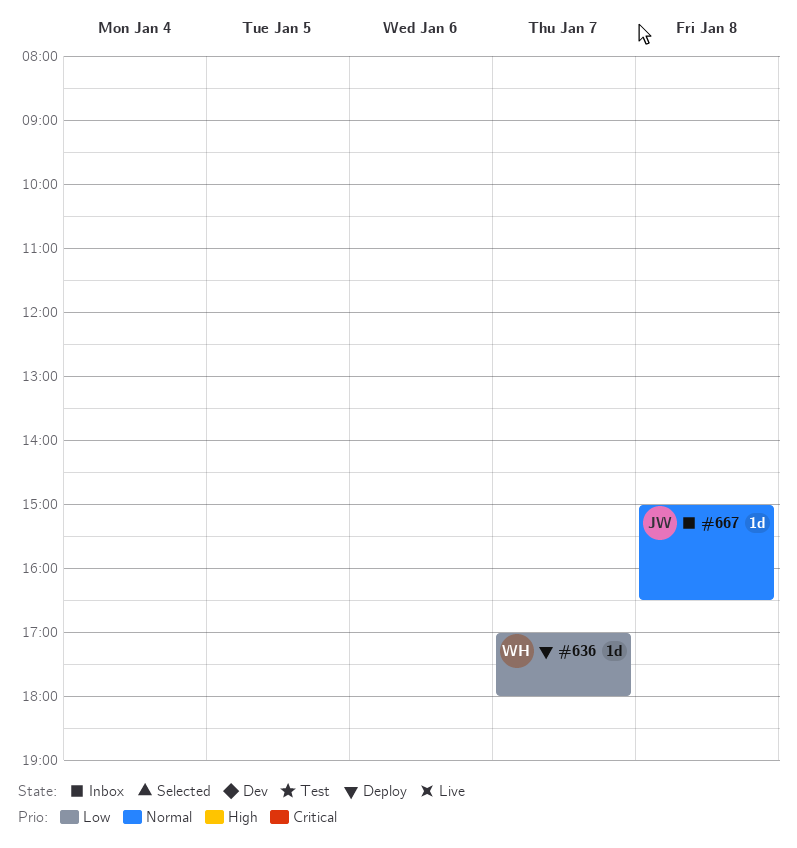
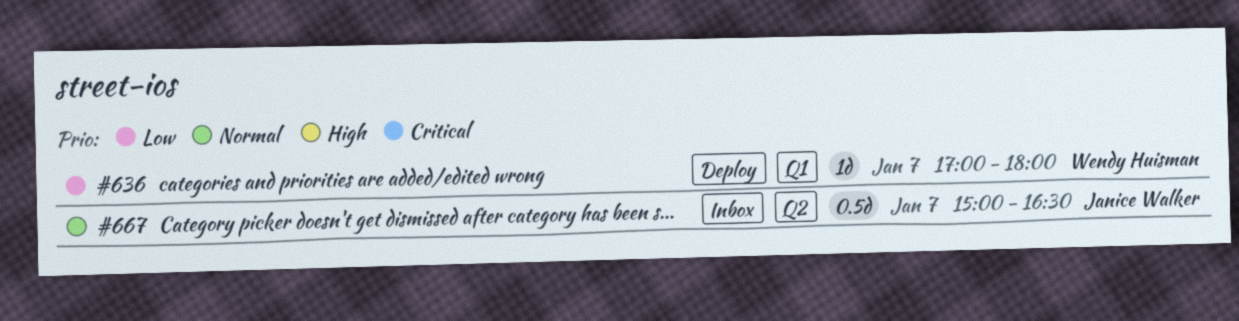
#667, estimate: 1d -> 0.5d
#667, day: Jan 8 -> Jan 7

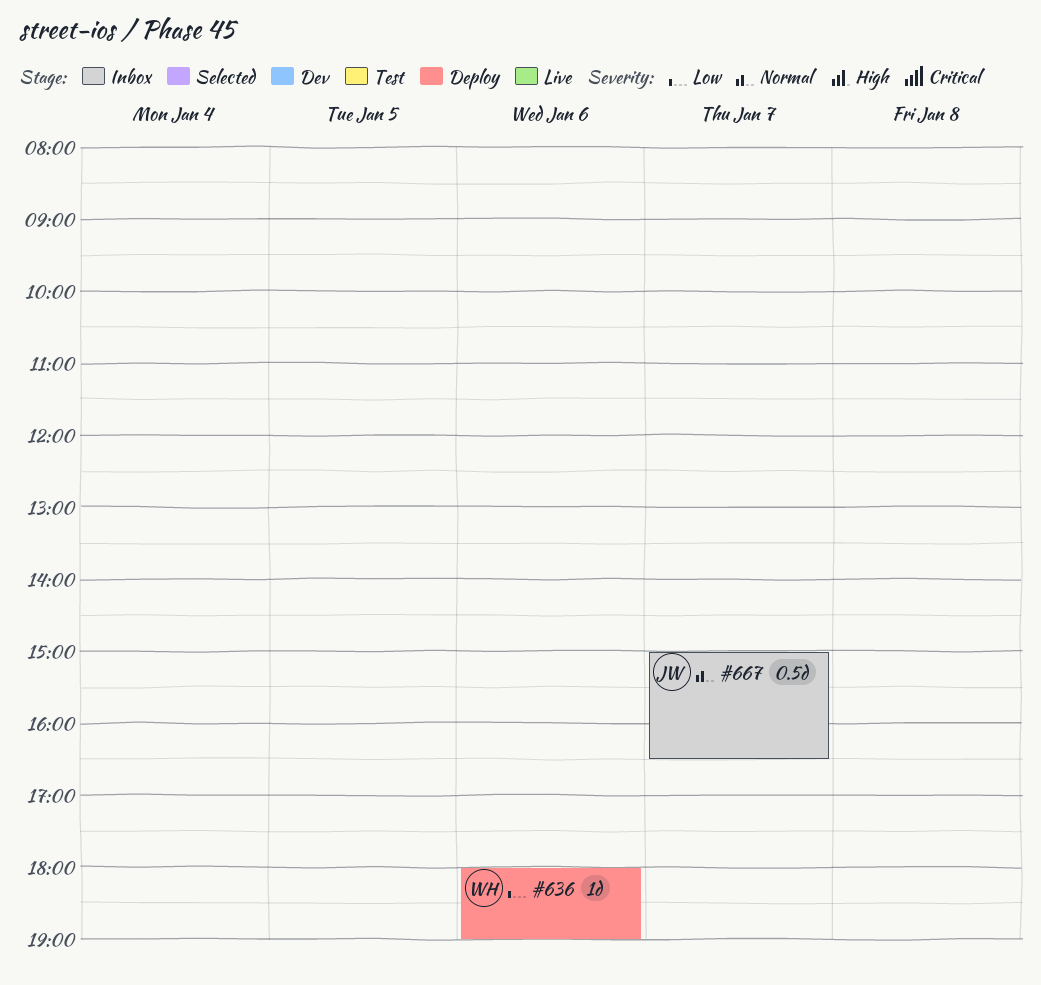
#636, day: Jan 7 -> Jan 6
#636, begins: 17:00 -> 18:00
#636, ends: 18:00 -> 19:00

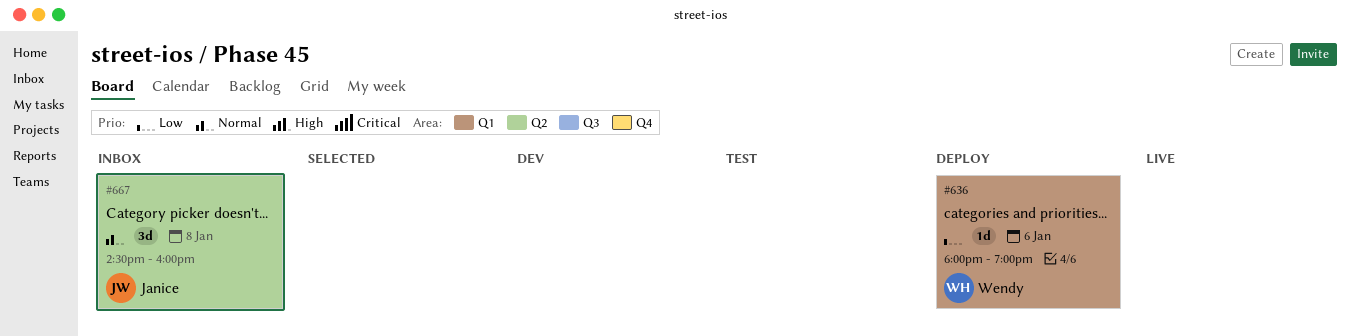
#667, estimate: 0.5d -> 3d
#667, day: Jan 7 -> Jan 8
#667, begins: 15:00 -> 14:30
#667, ends: 16:30 -> 16:00

